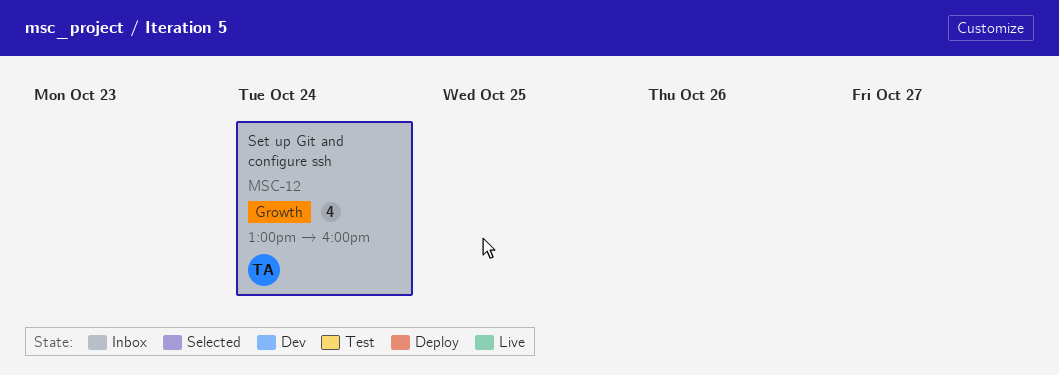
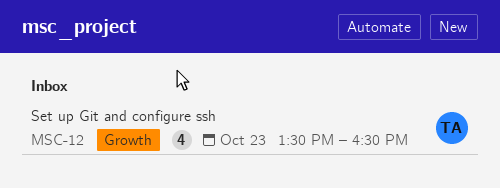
MSC-12, day: Oct 24 -> Oct 23
MSC-12, begins: 13:00 -> 13:30
MSC-12, ends: 16:00 -> 16:30

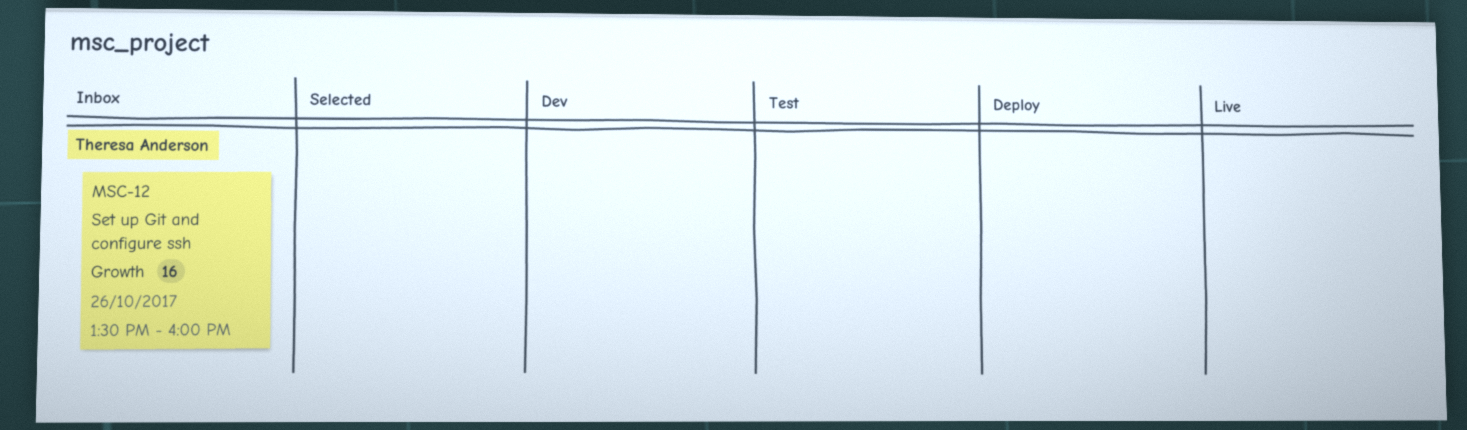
MSC-12, estimate: 4 -> 16
MSC-12, day: Oct 23 -> Oct 26
MSC-12, ends: 16:30 -> 16:00

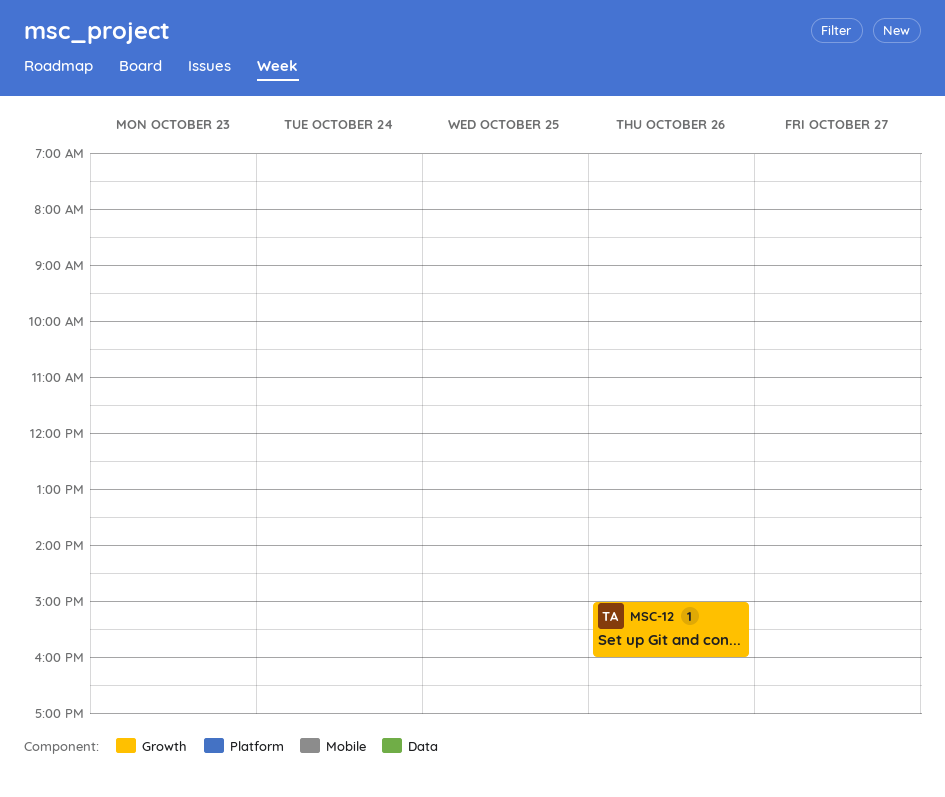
MSC-12, estimate: 16 -> 1
MSC-12, begins: 13:30 -> 15:00

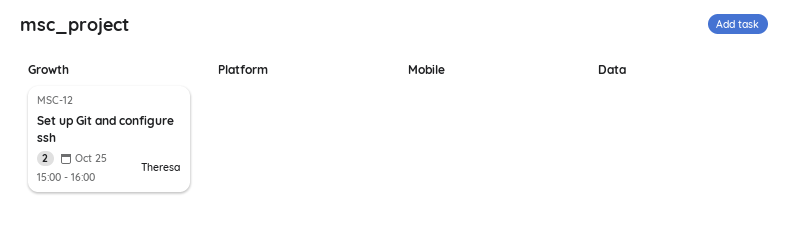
MSC-12, estimate: 1 -> 2
MSC-12, day: Oct 26 -> Oct 25

